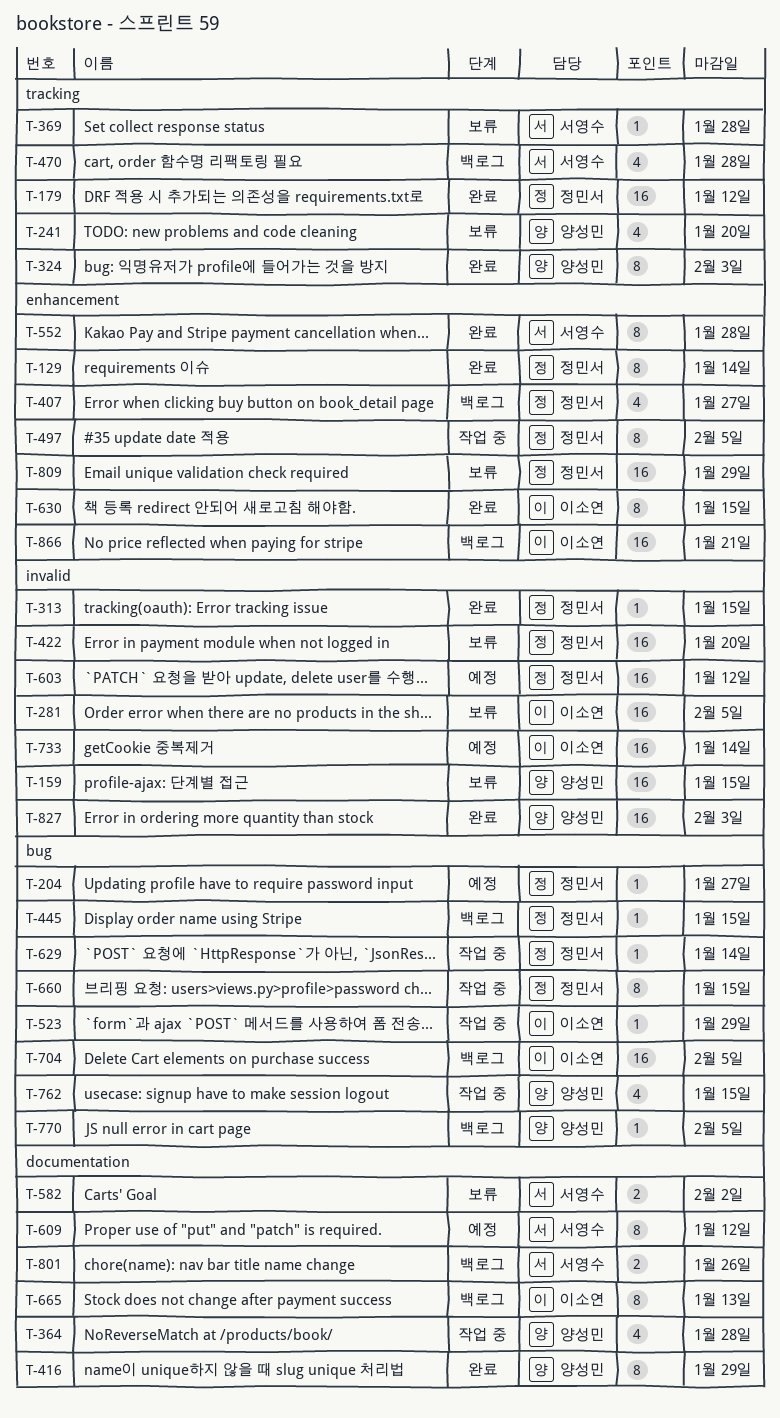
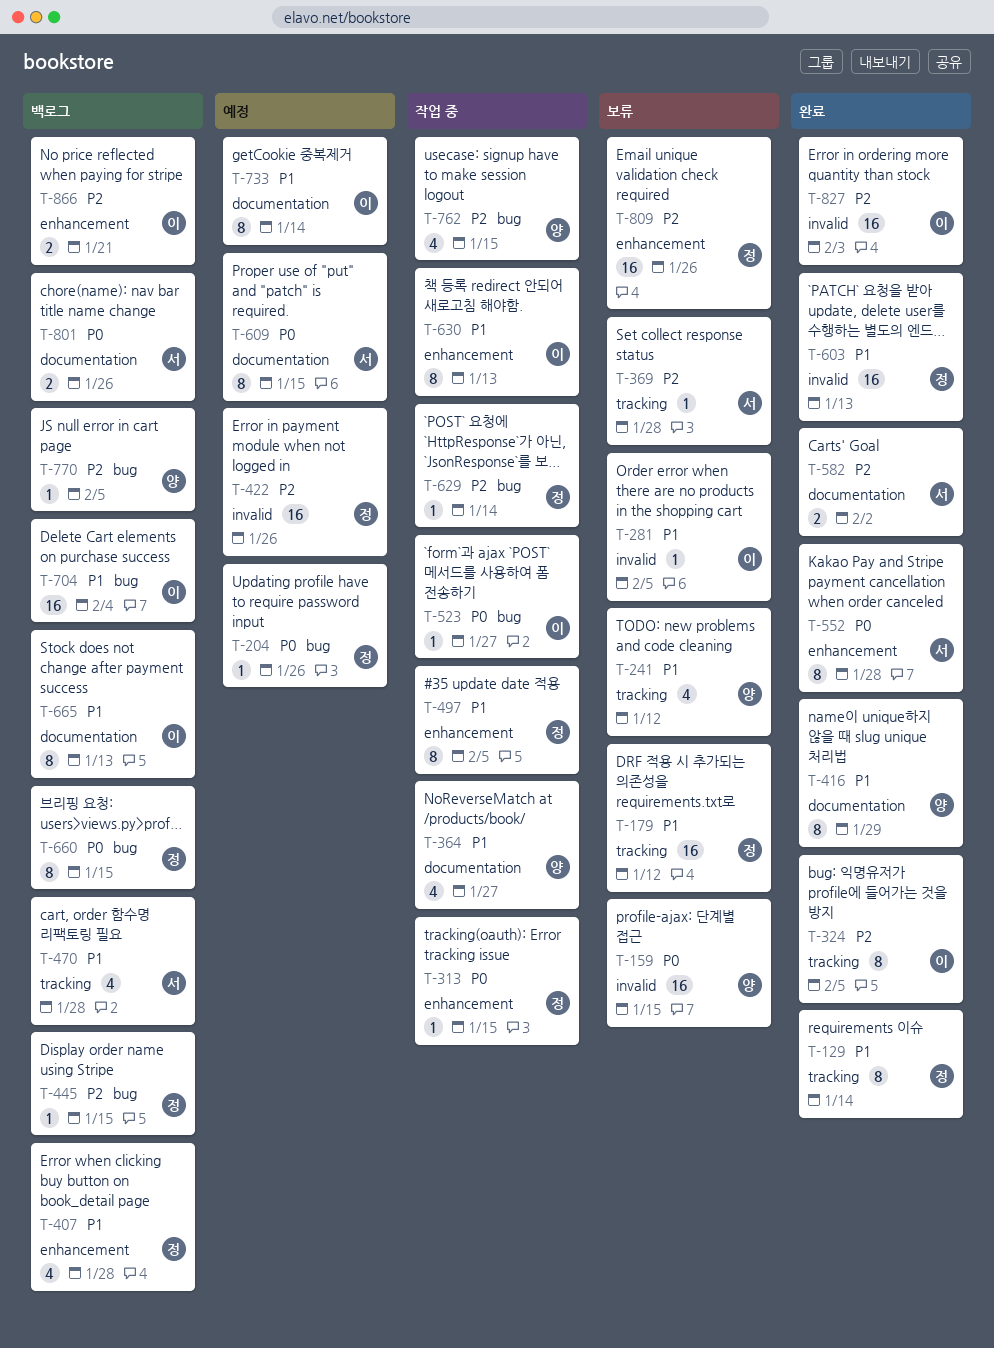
T-129, label: enhancement -> tracking
T-179, status: 완료 -> 보류
T-204, due: Jan 27 -> Jan 26
T-241, due: Jan 20 -> Jan 12
T-281, estimate: 16 -> 1
T-313, status: 완료 -> 작업 중
T-313, label: invalid -> enhancement
T-324, owner: 양성민 -> 이소연
T-324, due: Feb 3 -> Feb 5
T-364, due: Jan 28 -> Jan 27
T-407, due: Jan 27 -> Jan 28
T-422, status: 보류 -> 예정
T-422, due: Jan 20 -> Jan 26
T-523, due: Jan 29 -> Jan 27
T-582, status: 보류 -> 완료
T-603, status: 예정 -> 완료
T-603, due: Jan 12 -> Jan 13
T-609, due: Jan 12 -> Jan 15
T-630, status: 완료 -> 작업 중
T-630, due: Jan 15 -> Jan 13
T-660, status: 작업 중 -> 백로그
T-704, due: Feb 5 -> Feb 4
T-733, label: invalid -> documentation
T-733, estimate: 16 -> 8
T-809, due: Jan 29 -> Jan 26
T-827, owner: 양성민 -> 이소연
T-866, estimate: 16 -> 2

